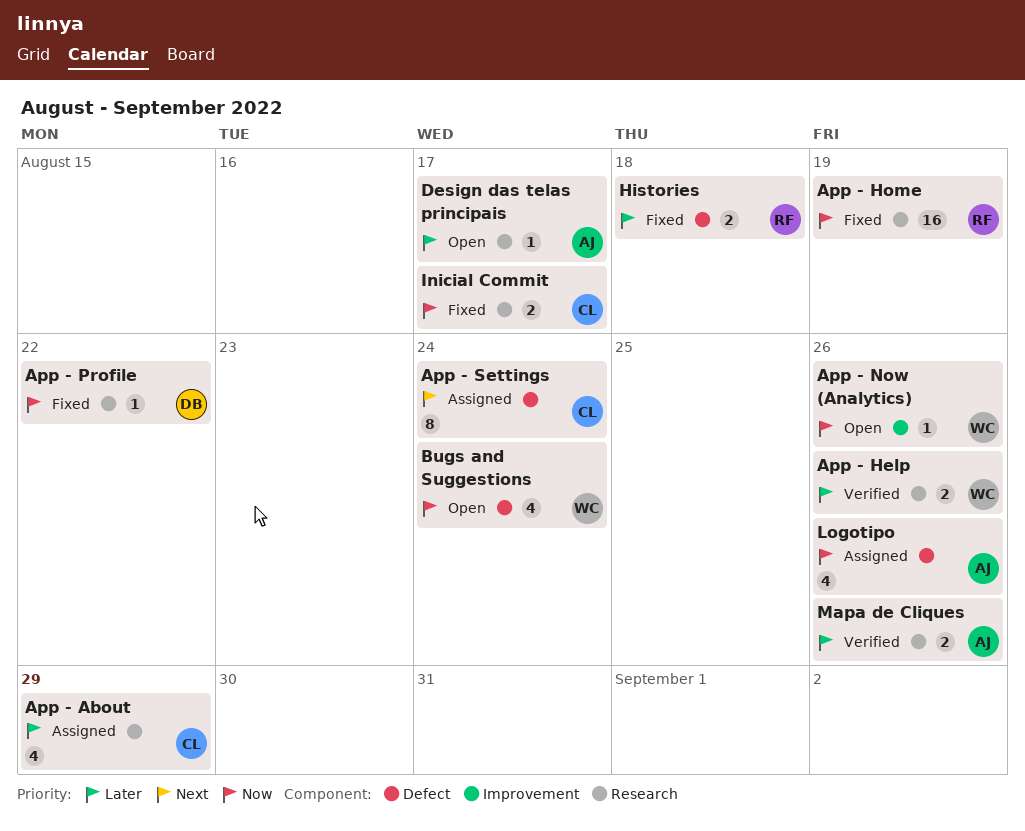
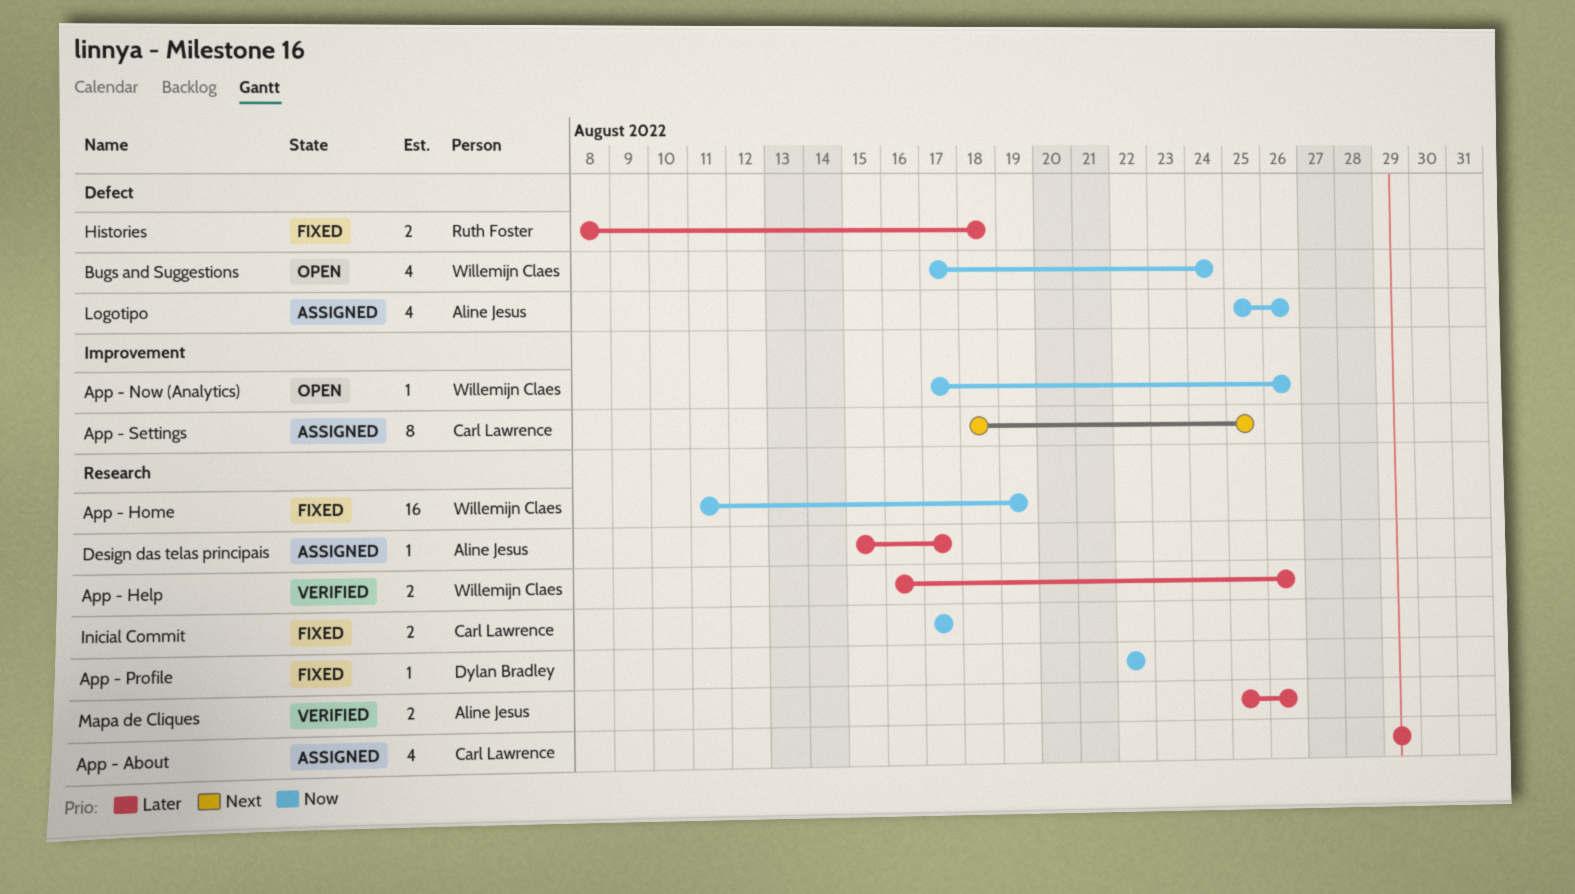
App - Home, owner: Ruth Foster -> Willemijn Claes
App - Settings, label: Defect -> Improvement
App - Settings, due: Aug 24 -> Aug 25
Design das telas principais, status: Open -> Assigned

